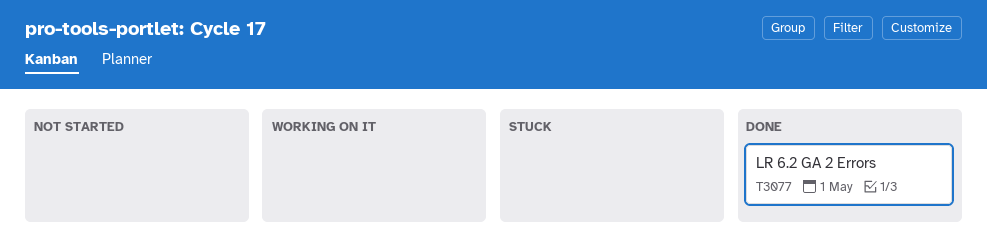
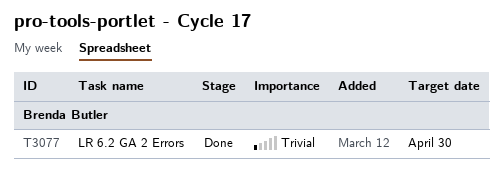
T3077, due: May 1 -> Apr 30

